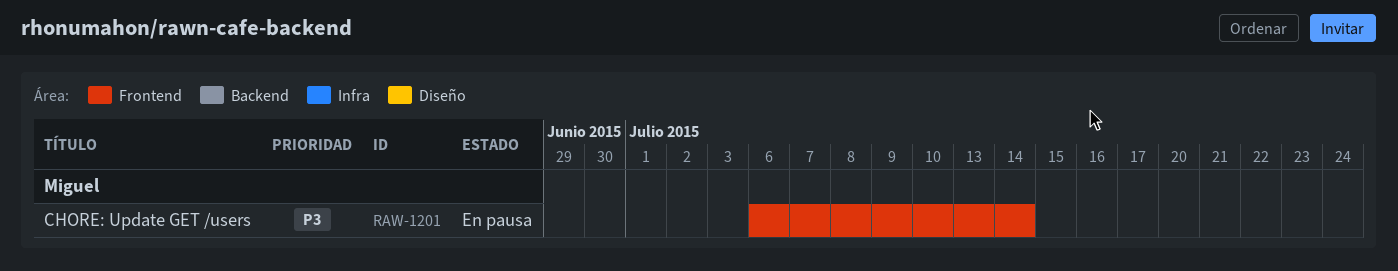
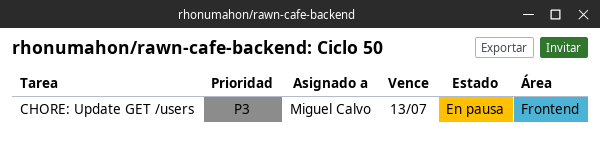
CHORE: Update GET /users, due: Jul 14 -> Jul 13

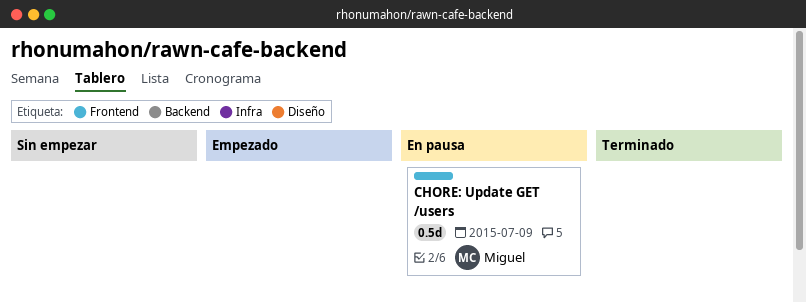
CHORE: Update GET /users, due: Jul 13 -> Jul 9

